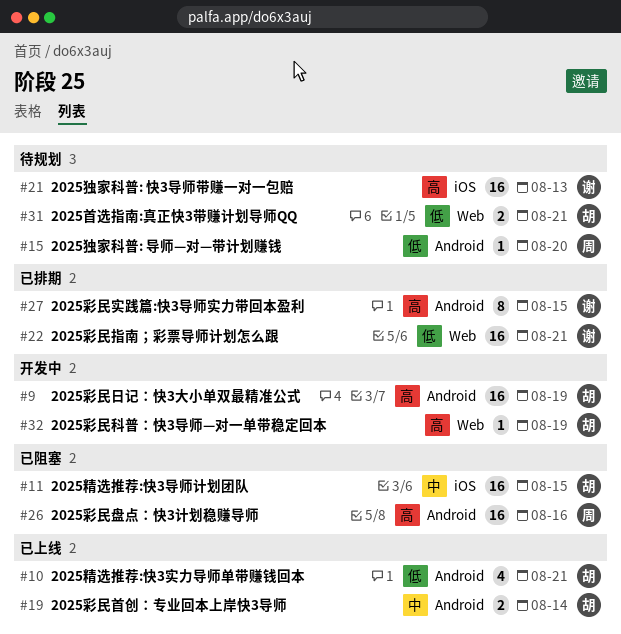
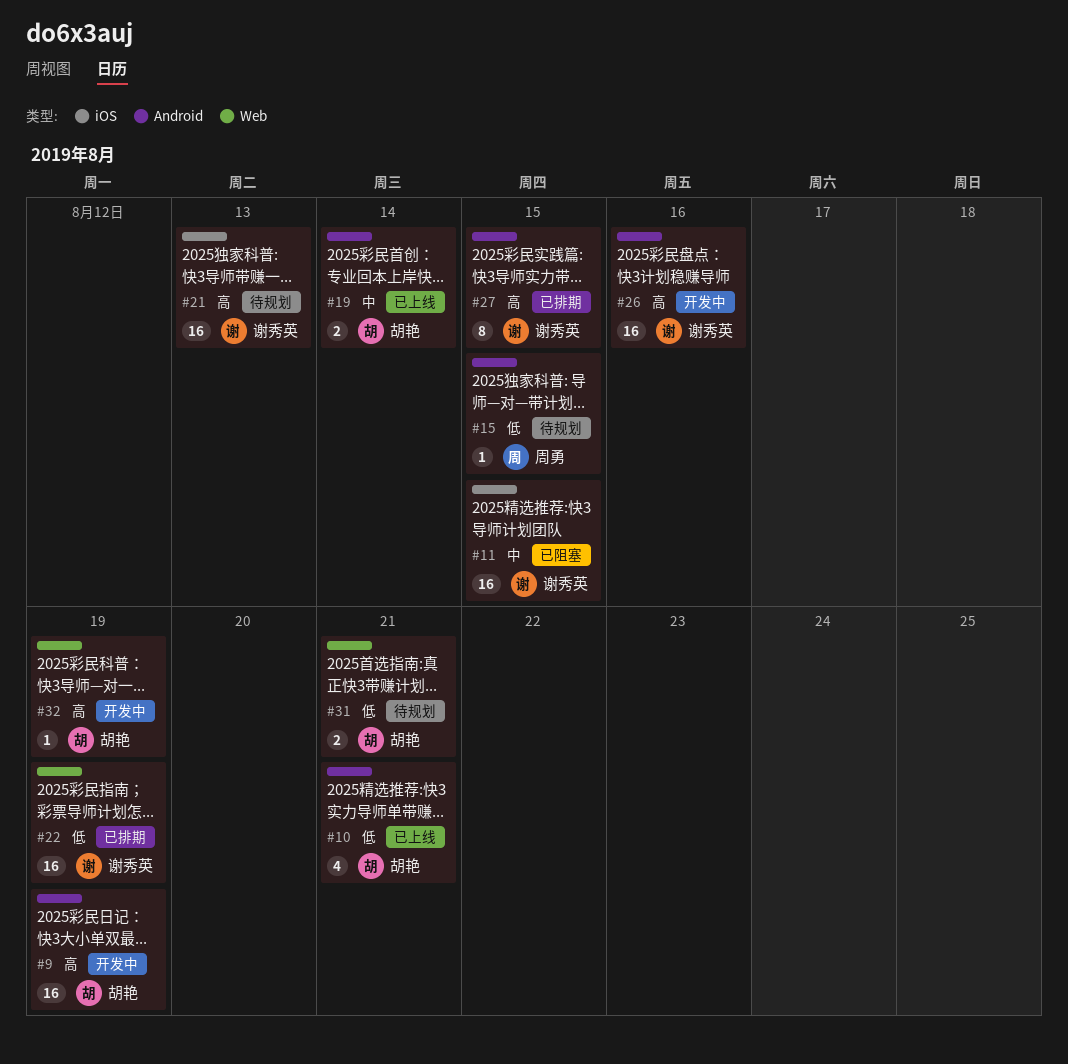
#11, owner: 胡艳 -> 谢秀英
#15, due: Aug 20 -> Aug 15
#22, due: Aug 21 -> Aug 19
#26, status: 已阻塞 -> 开发中
#26, owner: 周勇 -> 谢秀英

